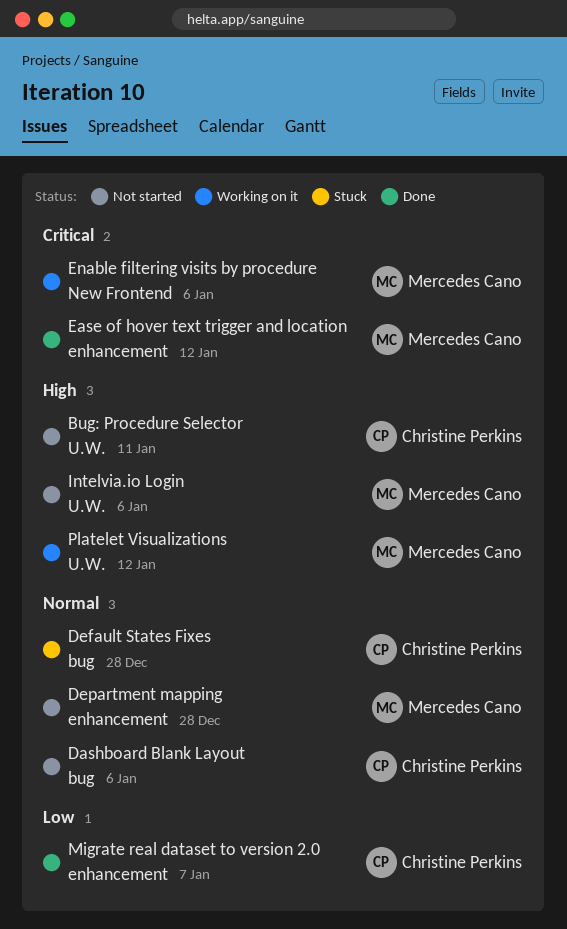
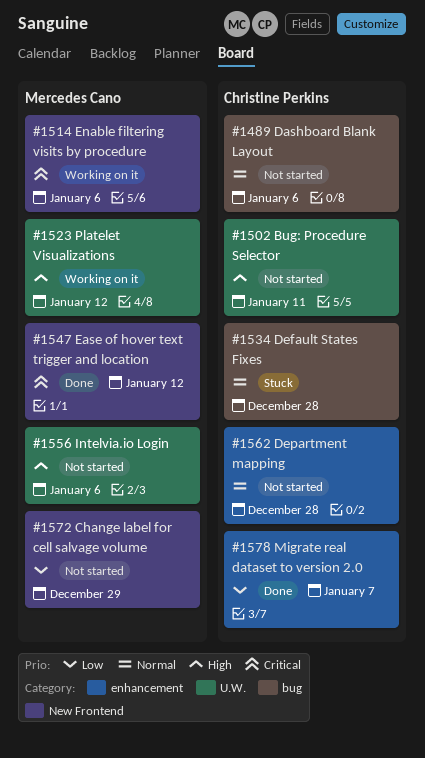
Change label for cell salvage volume: none -> present
Department mapping, owner: Mercedes Cano -> Christine Perkins
Ease of hover text trigger and location, label: enhancement -> New Frontend

